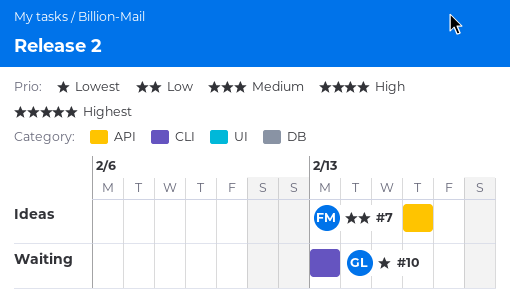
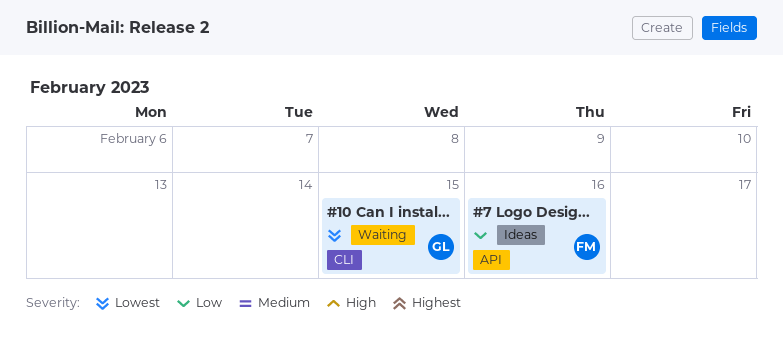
#10, due: Feb 13 -> Feb 15

